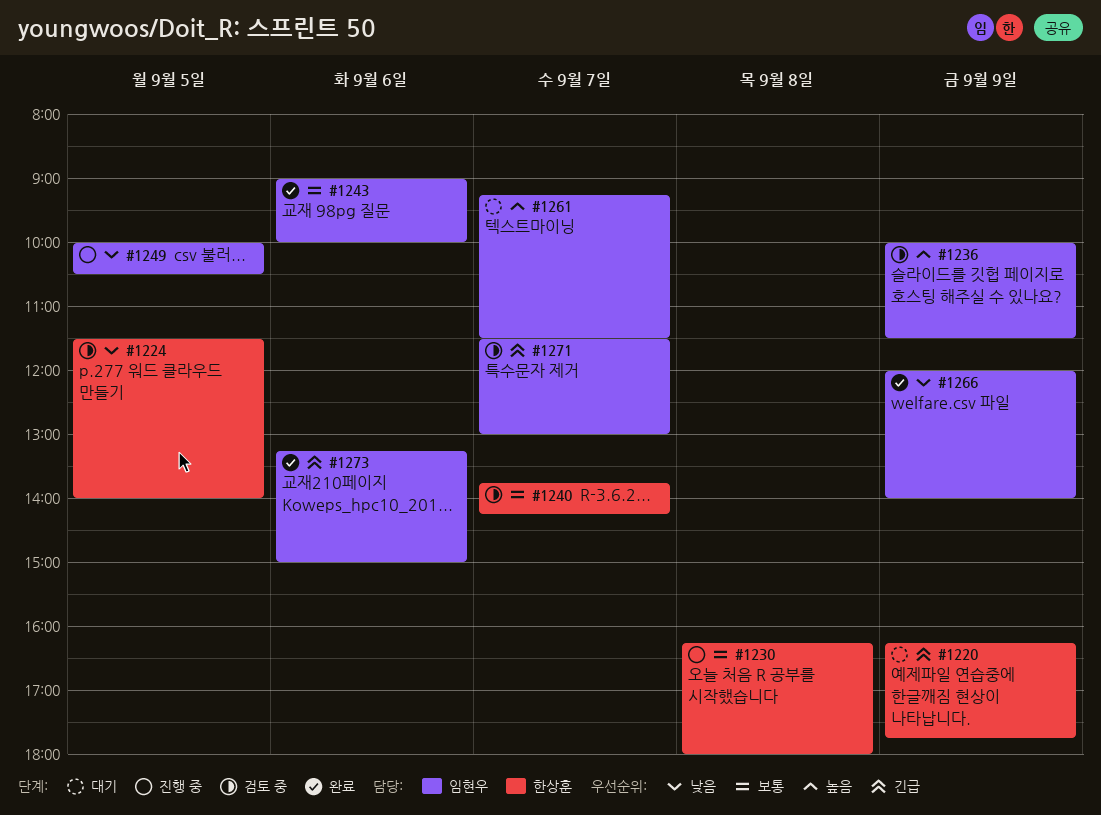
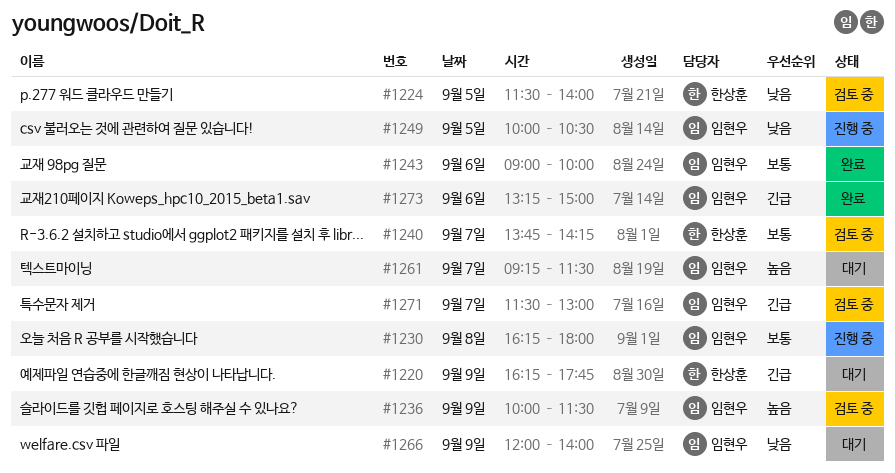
#1230, owner: 한상훈 -> 임현우
#1266, status: 완료 -> 대기

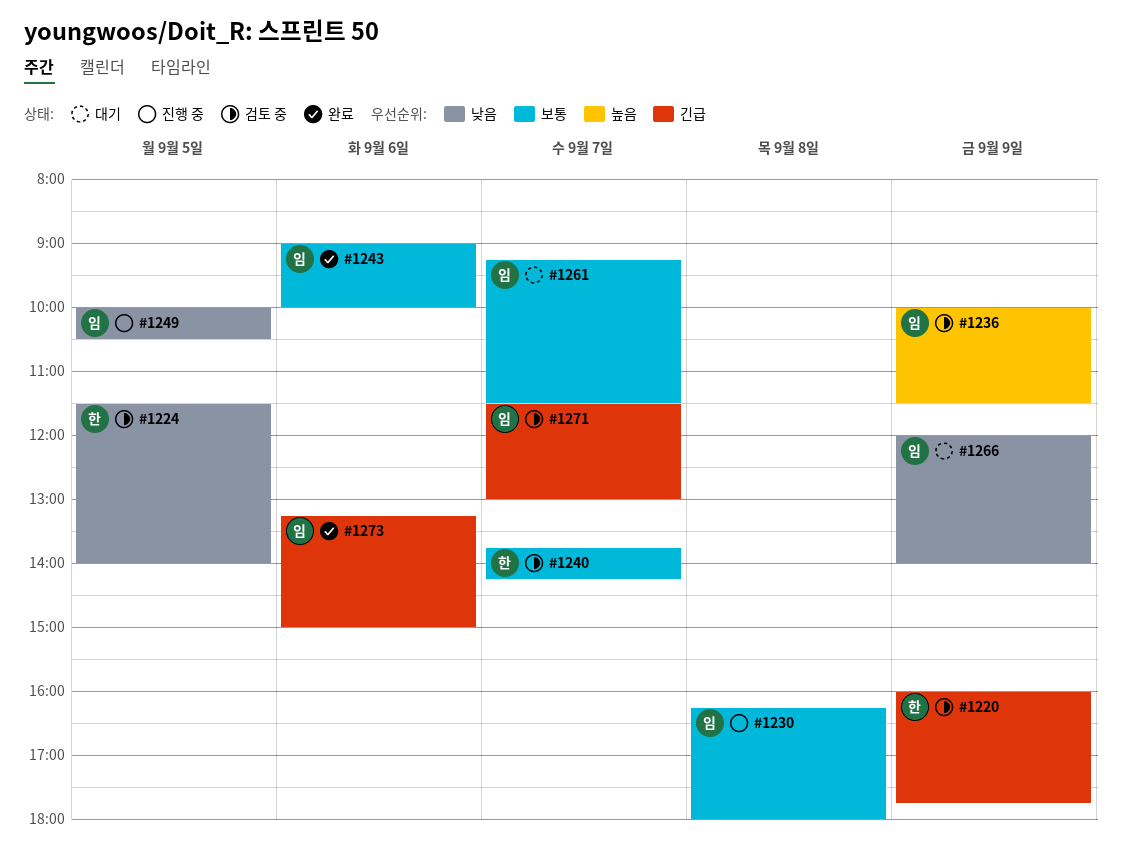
#1220, status: 대기 -> 검토 중
#1220, begins: 16:15 -> 16:00
#1261, priority: 높음 -> 보통

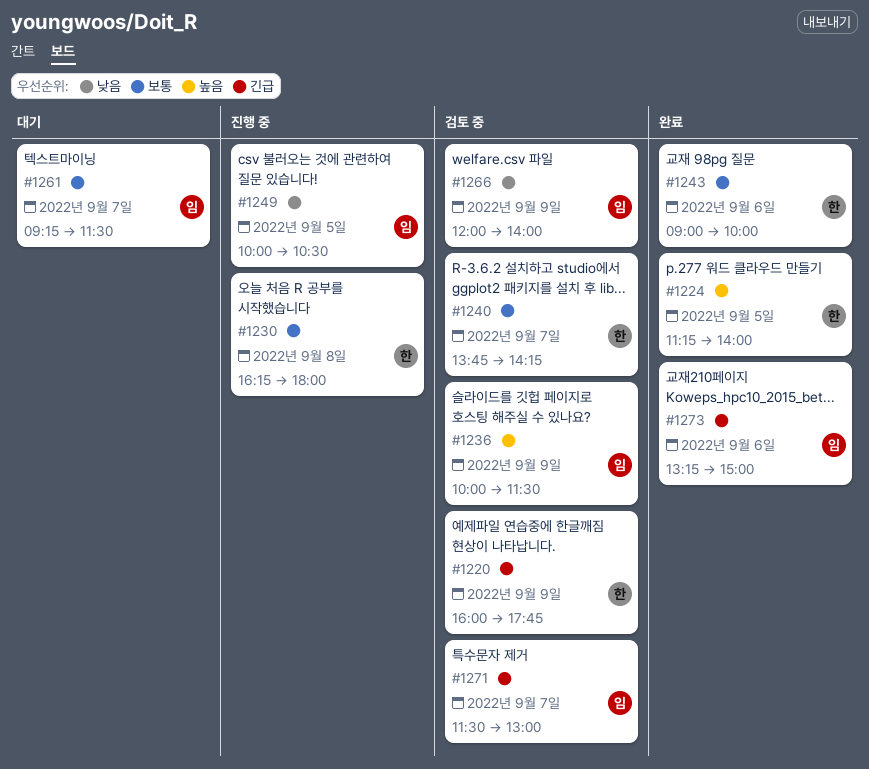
#1224, status: 검토 중 -> 완료
#1224, priority: 낮음 -> 높음
#1224, begins: 11:30 -> 11:15
#1230, owner: 임 -> 한
#1243, owner: 임 -> 한
#1266, status: 대기 -> 검토 중

